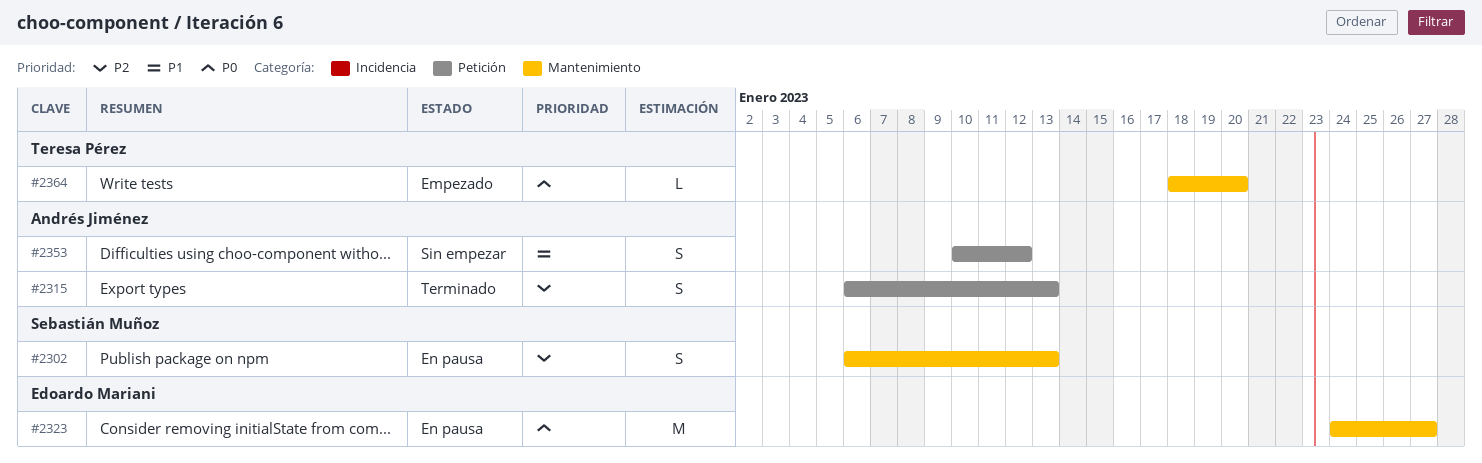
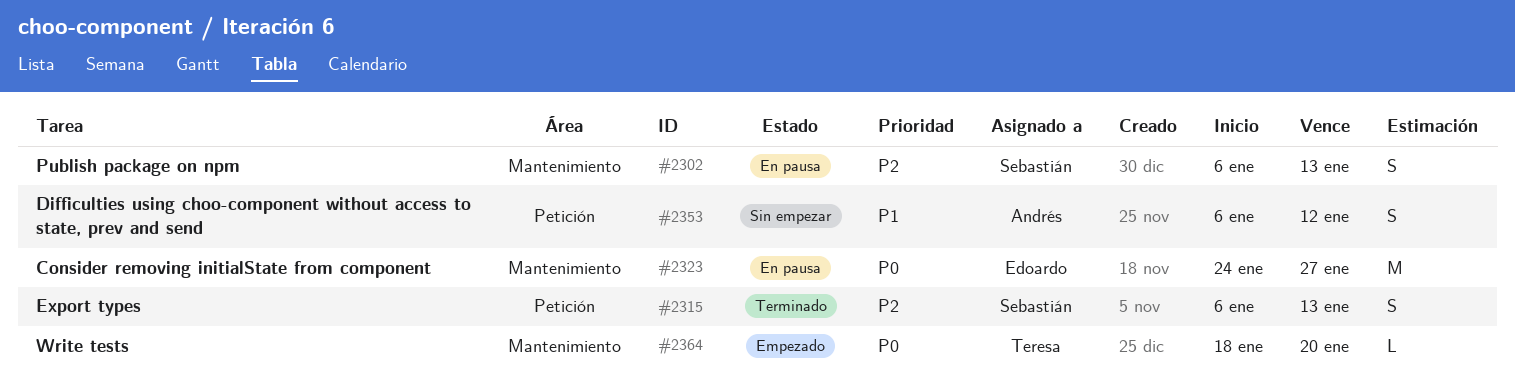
#2315, owner: Andrés Jiménez -> Sebastián Muñoz
#2353, start: Jan 10 -> Jan 6

